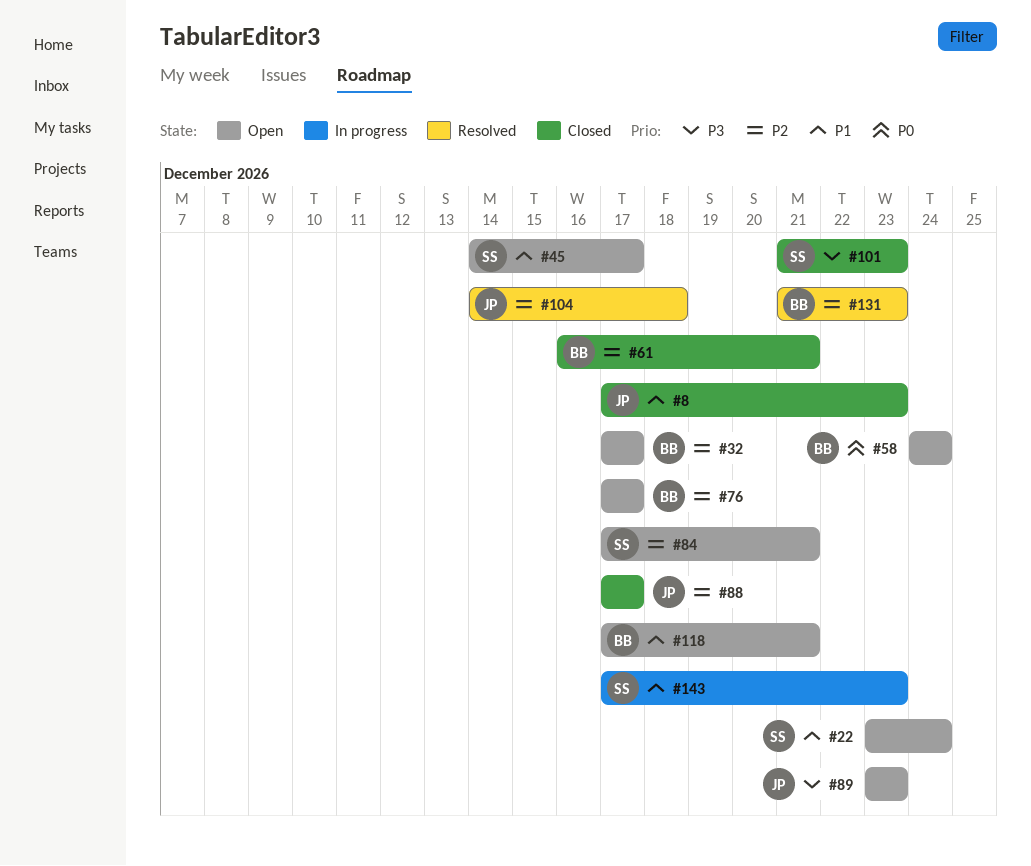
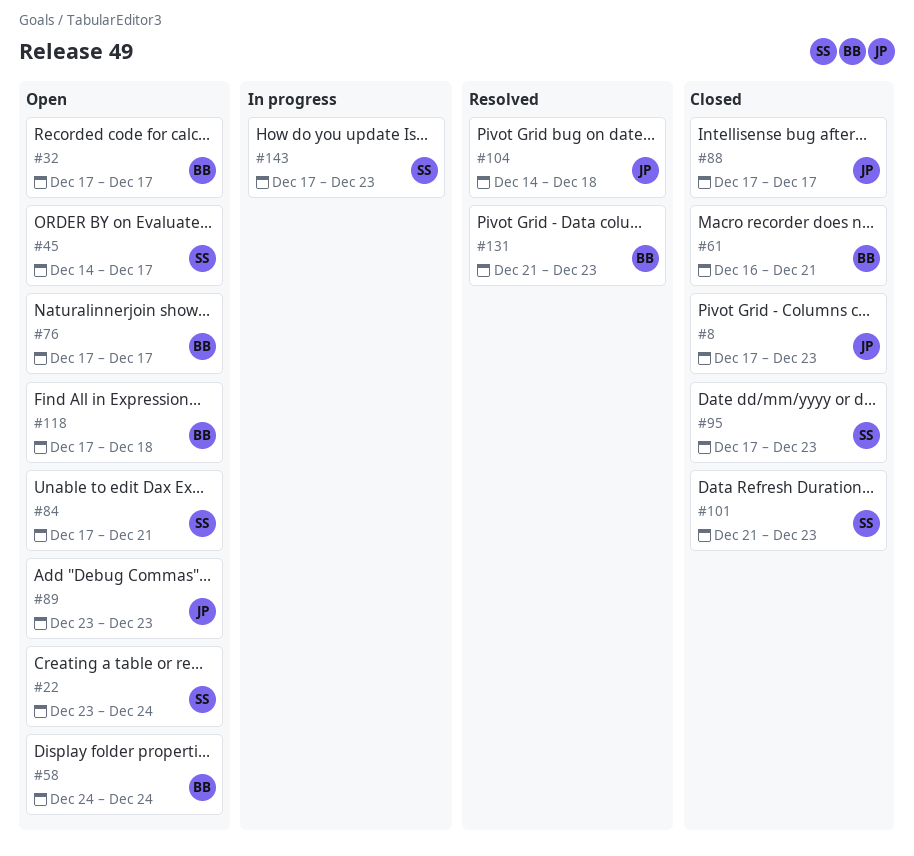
#95: none -> present
#118, due: Dec 21 -> Dec 18

